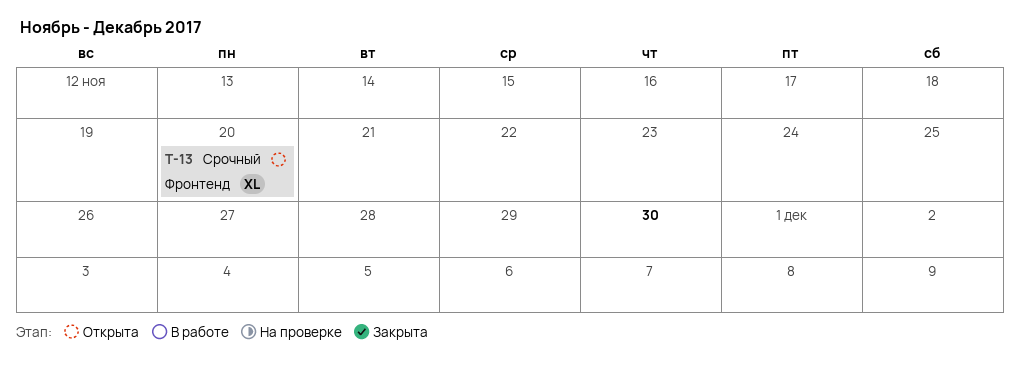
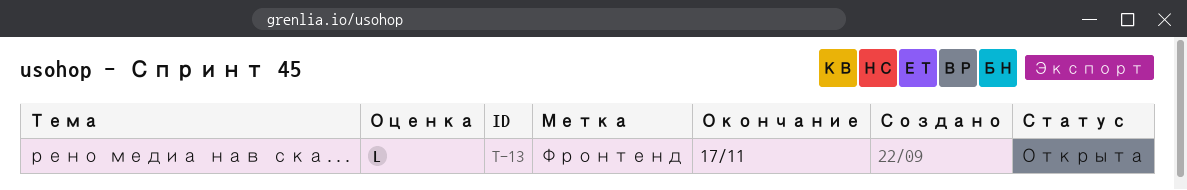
T-13, estimate: XL -> L
T-13, due: Nov 20 -> Nov 17

